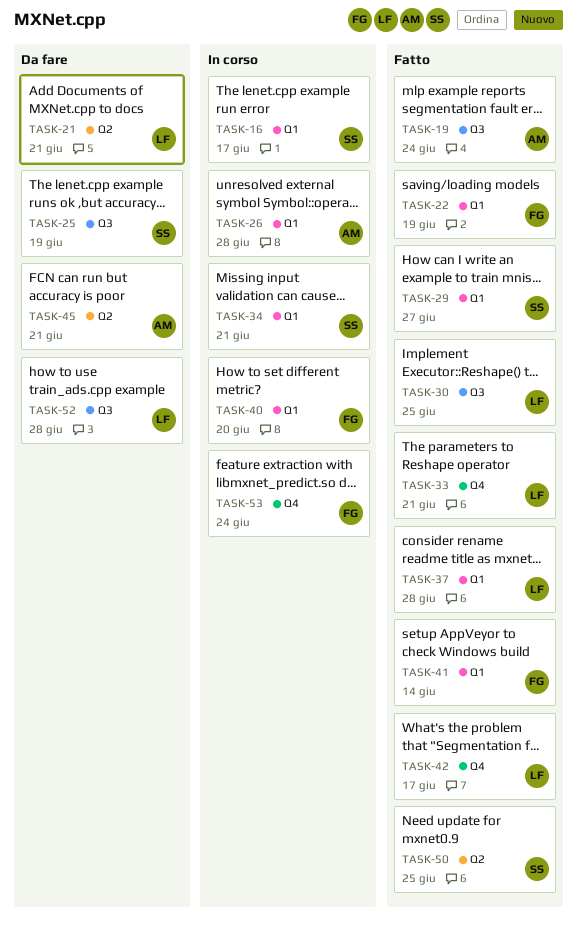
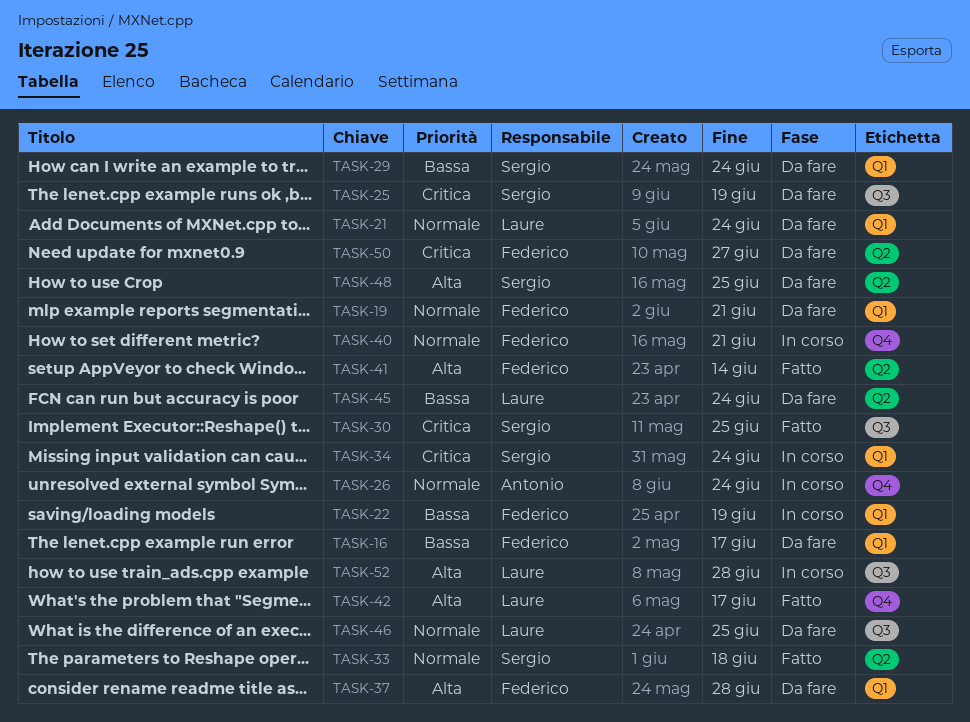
TASK-16, status: In corso -> Da fare
TASK-16, owner: Sergio -> Federico
TASK-19, status: Fatto -> Da fare
TASK-19, owner: Antonio -> Federico
TASK-19, label: Q3 -> Q1
TASK-19, due: Jun 24 -> Jun 21
TASK-21, label: Q2 -> Q1
TASK-21, due: Jun 21 -> Jun 24
TASK-22, status: Fatto -> In corso
TASK-26, label: Q1 -> Q4
TASK-26, due: Jun 28 -> Jun 24
TASK-29, status: Fatto -> Da fare
TASK-29, due: Jun 27 -> Jun 24
TASK-30, owner: Laure -> Sergio
TASK-33, owner: Laure -> Sergio
TASK-33, label: Q4 -> Q2
TASK-33, due: Jun 21 -> Jun 18
TASK-34, due: Jun 21 -> Jun 24
TASK-37, status: Fatto -> Da fare
TASK-37, owner: Laure -> Federico
TASK-40, label: Q1 -> Q4
TASK-40, due: Jun 20 -> Jun 21
TASK-41, label: Q1 -> Q2
TASK-45, owner: Antonio -> Laure
TASK-45, due: Jun 21 -> Jun 24
TASK-46: none -> present
TASK-48: none -> present
TASK-50, status: Fatto -> Da fare
TASK-50, owner: Sergio -> Federico
TASK-50, due: Jun 25 -> Jun 27
TASK-52, status: Da fare -> In corso
TASK-53: present -> none

